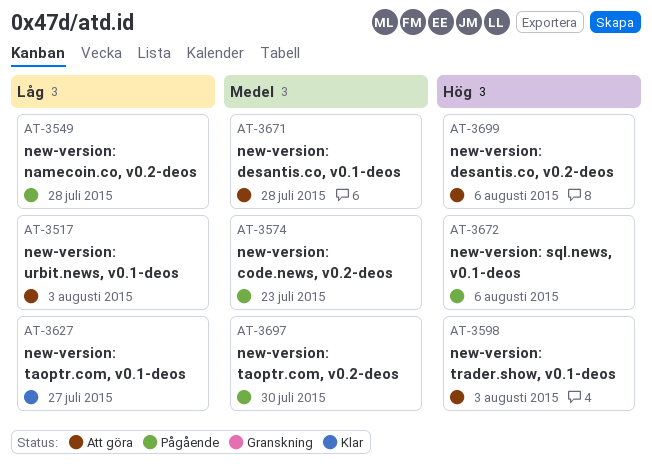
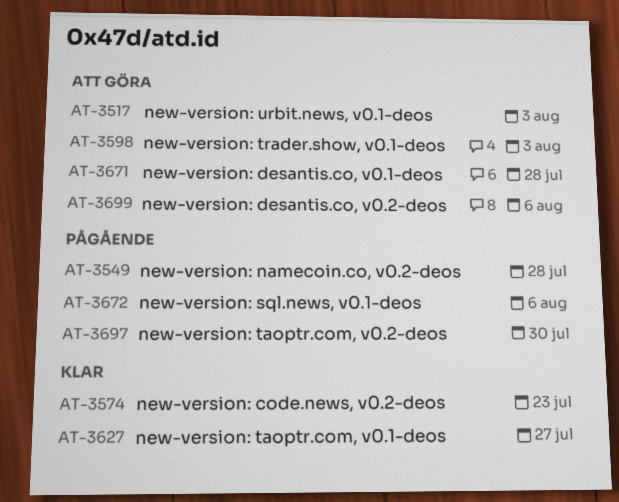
AT-3574, status: Pågående -> Klar

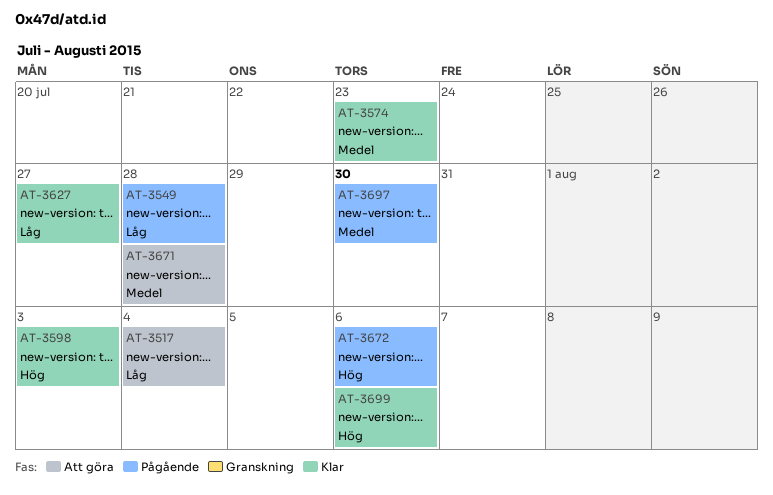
AT-3517, due: Aug 3 -> Aug 4
AT-3598, status: Att göra -> Klar
AT-3699, status: Att göra -> Klar

